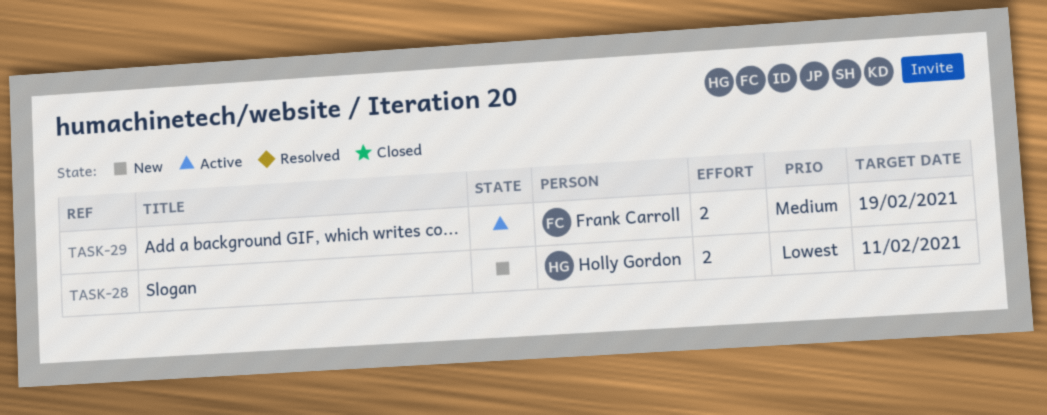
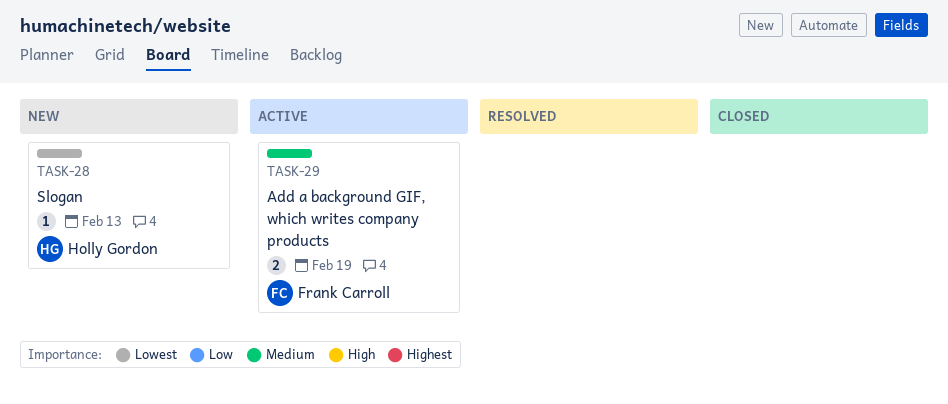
TASK-28, estimate: 2 -> 1
TASK-28, due: Feb 11 -> Feb 13

